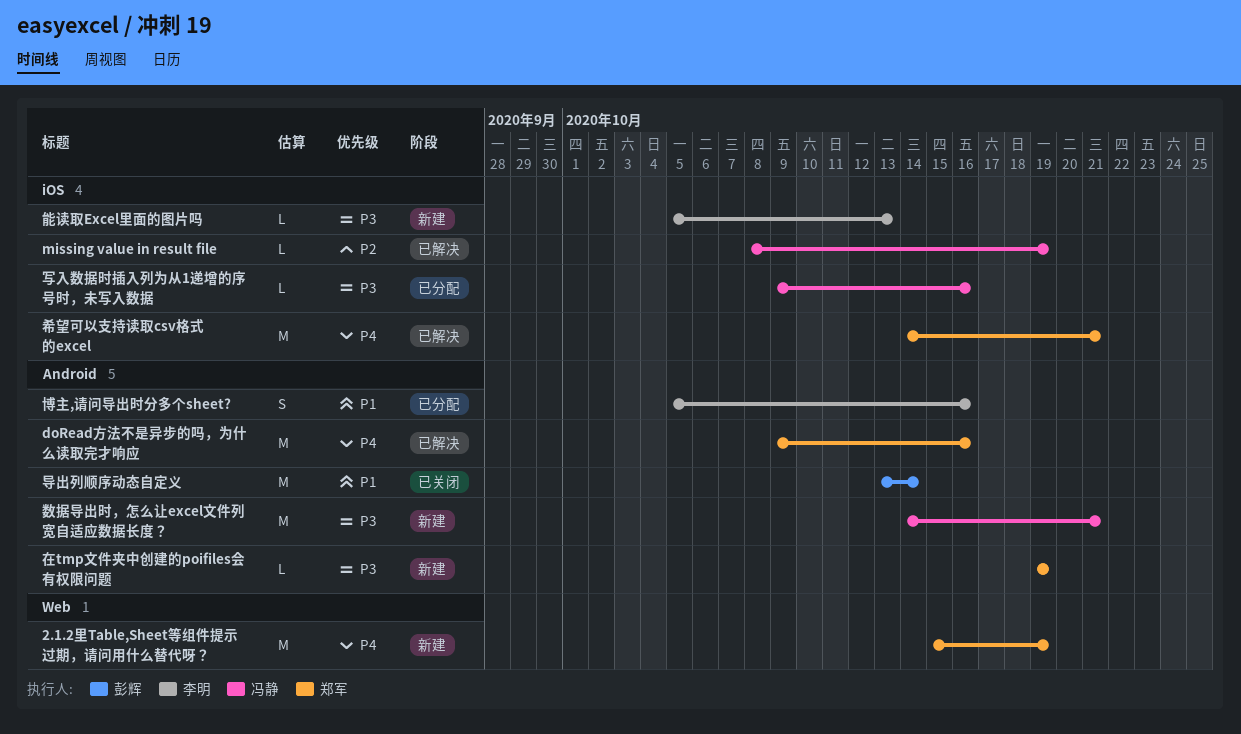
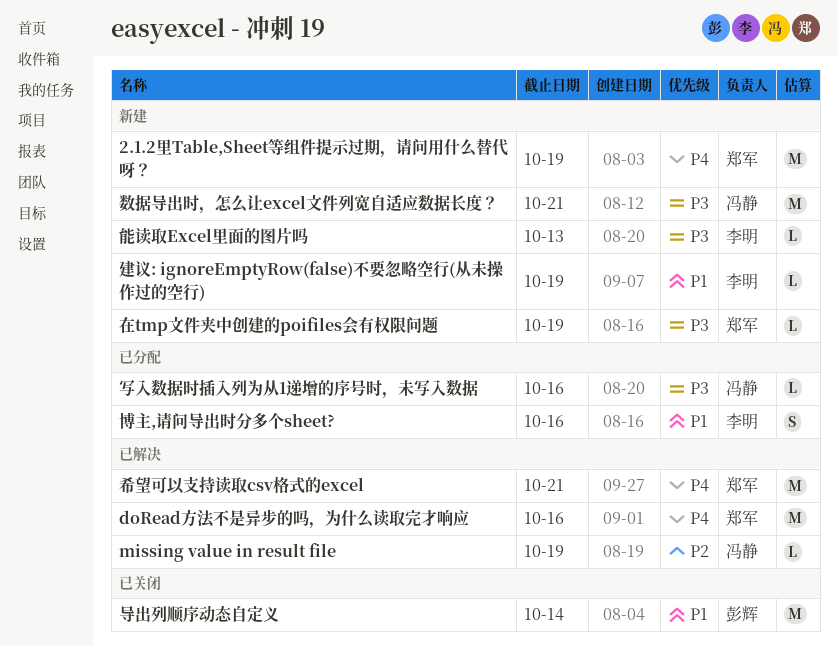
建议: ignoreEmptyRow(false)不要忽略空行(从未操作过的空行): none -> present

